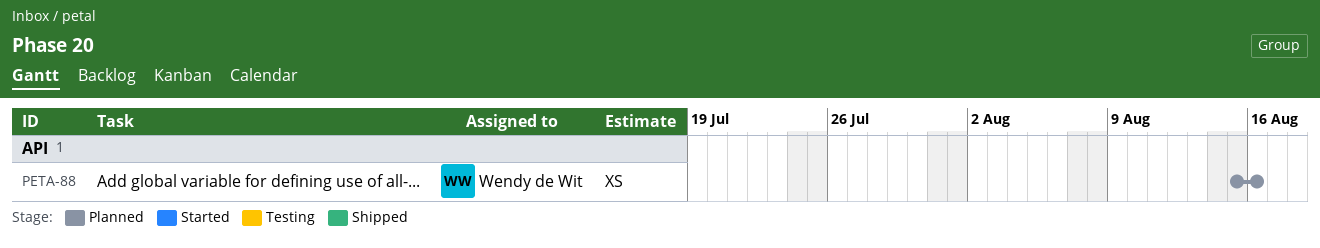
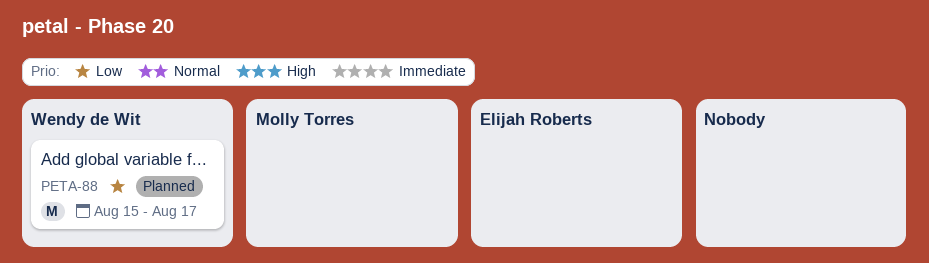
PETA-88, estimate: XS -> M
PETA-88, due: Aug 16 -> Aug 17

